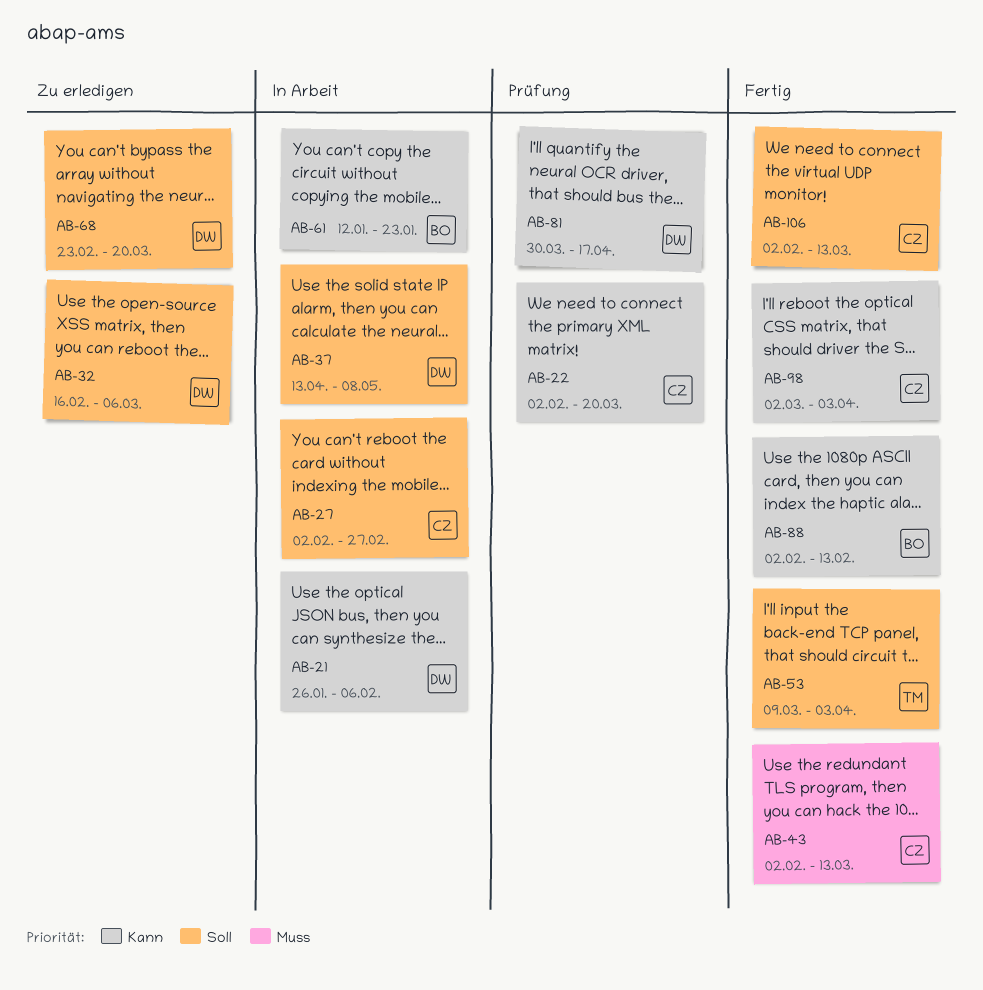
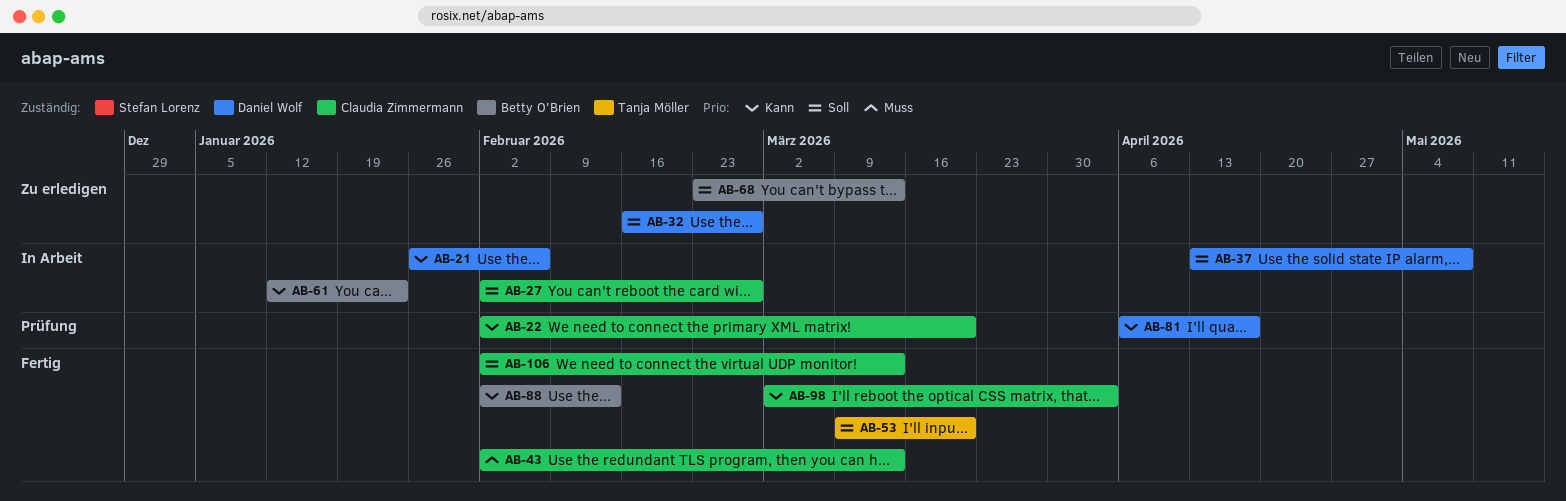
AB-32, due: Mar 6 -> Feb 27
AB-53, due: Apr 3 -> Mar 20
AB-68, owner: Daniel Wolf -> Betty O'Brien
AB-68, due: Mar 20 -> Mar 13
AB-81, start: Mar 30 -> Apr 6

